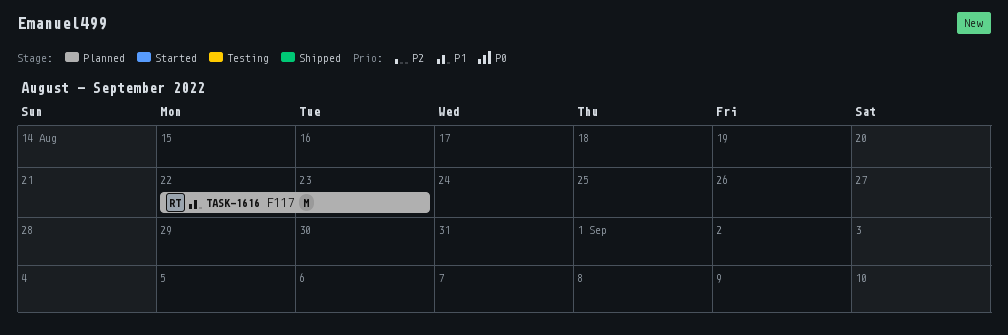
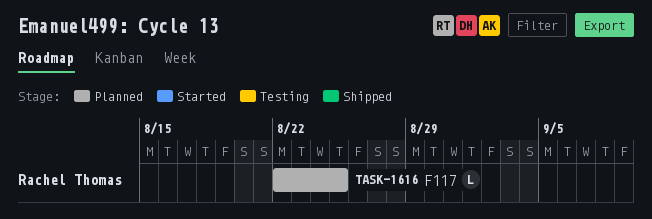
TASK-1616, estimate: M -> L
TASK-1616, due: Aug 23 -> Aug 25

